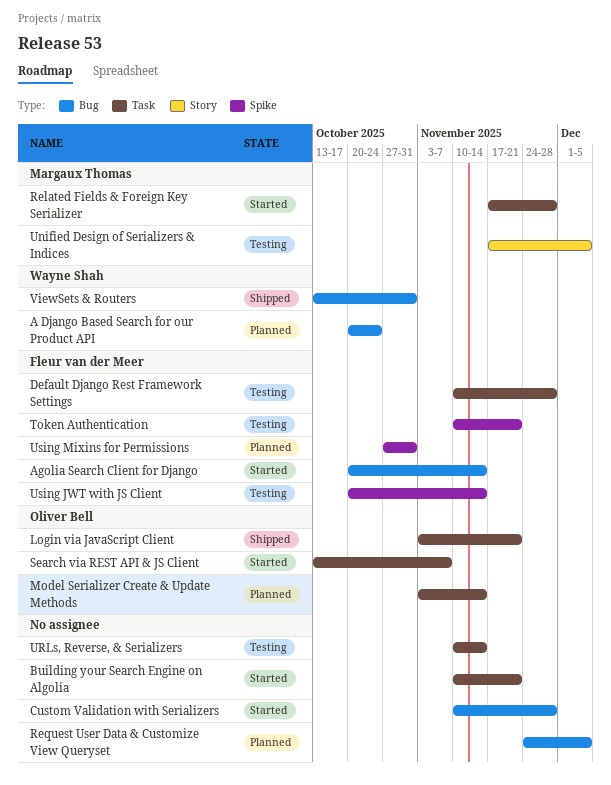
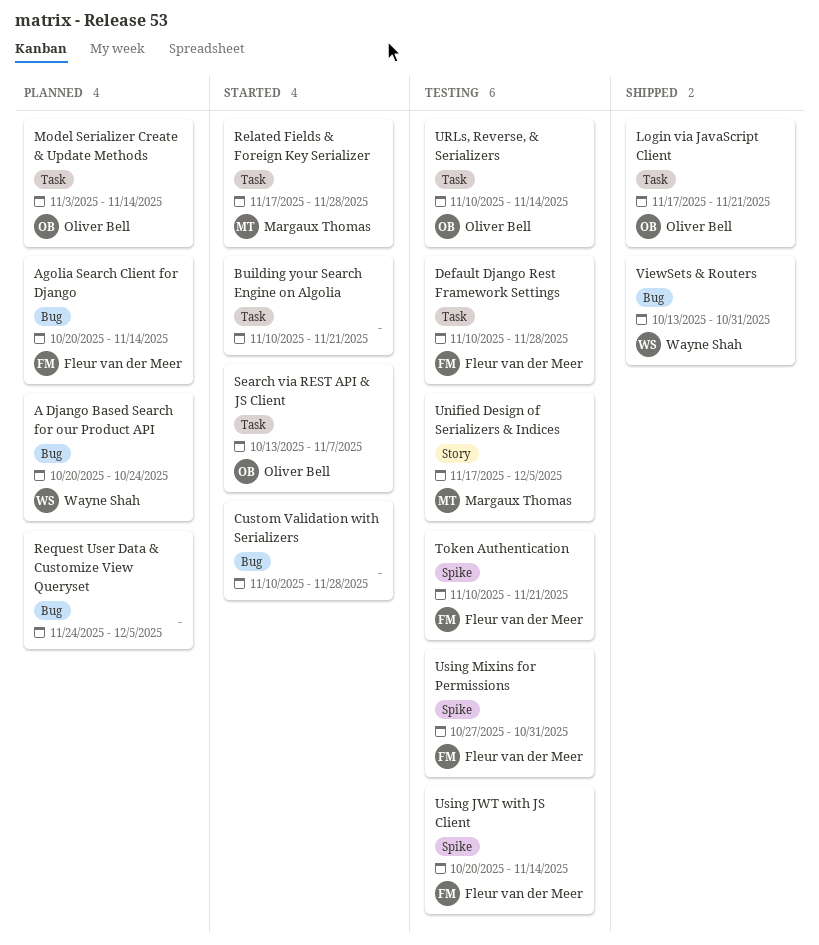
Agolia Search Client for Django, status: Started -> Planned
Login via JavaScript Client, start: Nov 3 -> Nov 17
URLs, Reverse, & Serializers, owner: none -> Oliver Bell
Using Mixins for Permissions, status: Planned -> Testing

